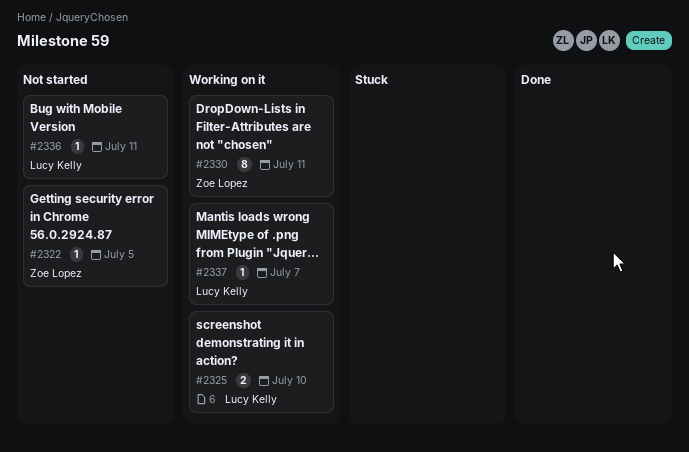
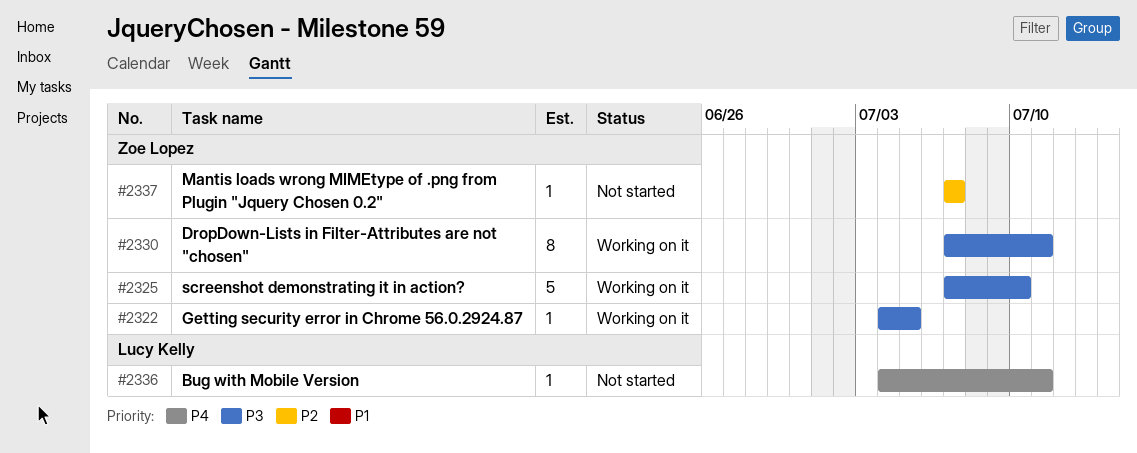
#2322, status: Not started -> Working on it
#2325, owner: Lucy Kelly -> Zoe Lopez
#2325, estimate: 2 -> 5
#2337, status: Working on it -> Not started
#2337, owner: Lucy Kelly -> Zoe Lopez

